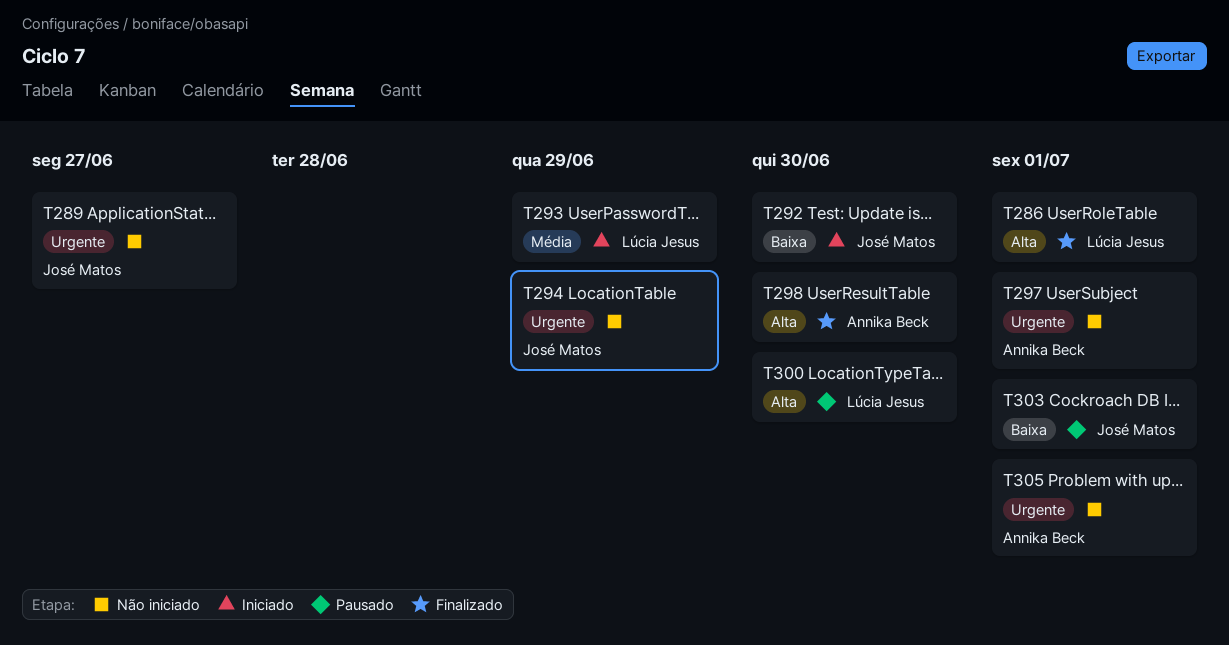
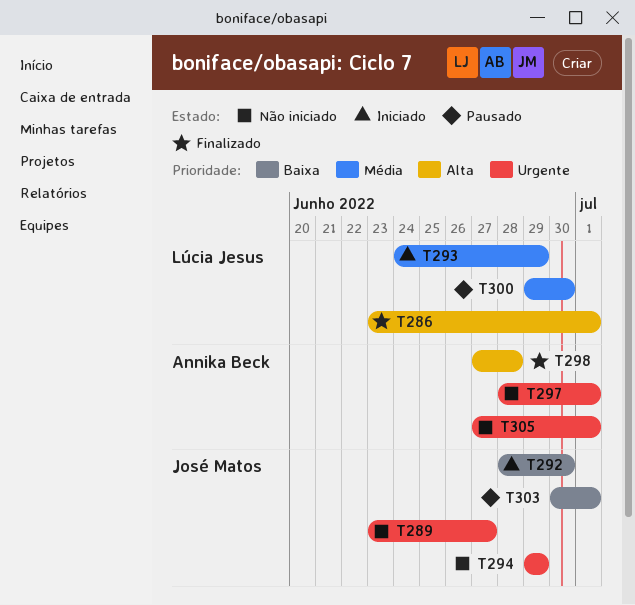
T298, due: Jun 30 -> Jun 28
T300, priority: Alta -> Média

